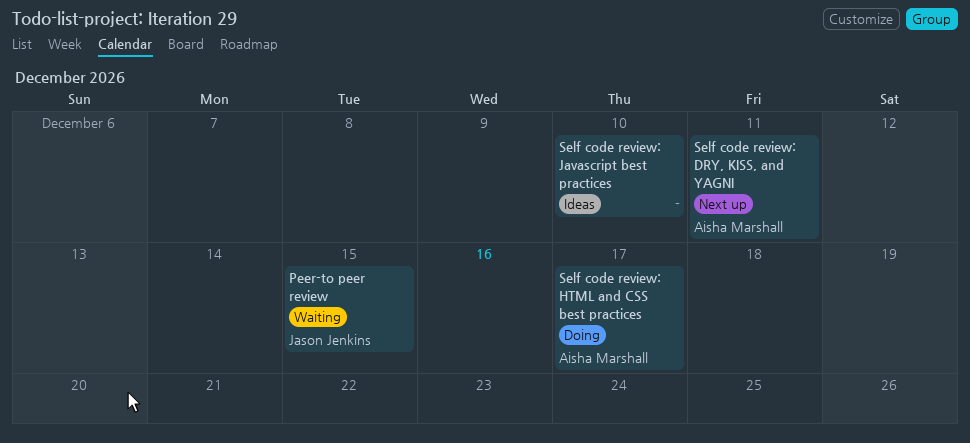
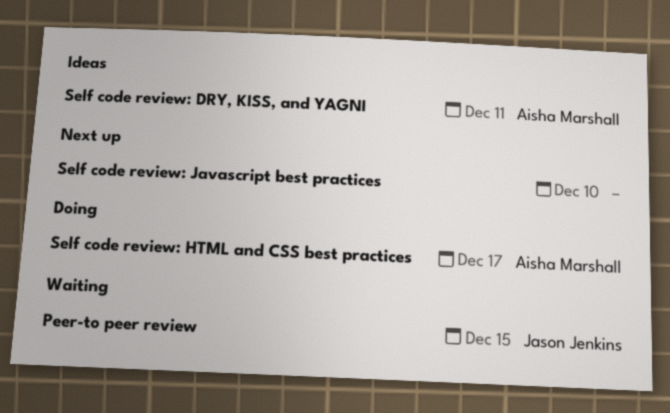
Self code review: DRY, KISS, and YAGNI, status: Next up -> Ideas
Self code review: Javascript best practices, status: Ideas -> Next up

